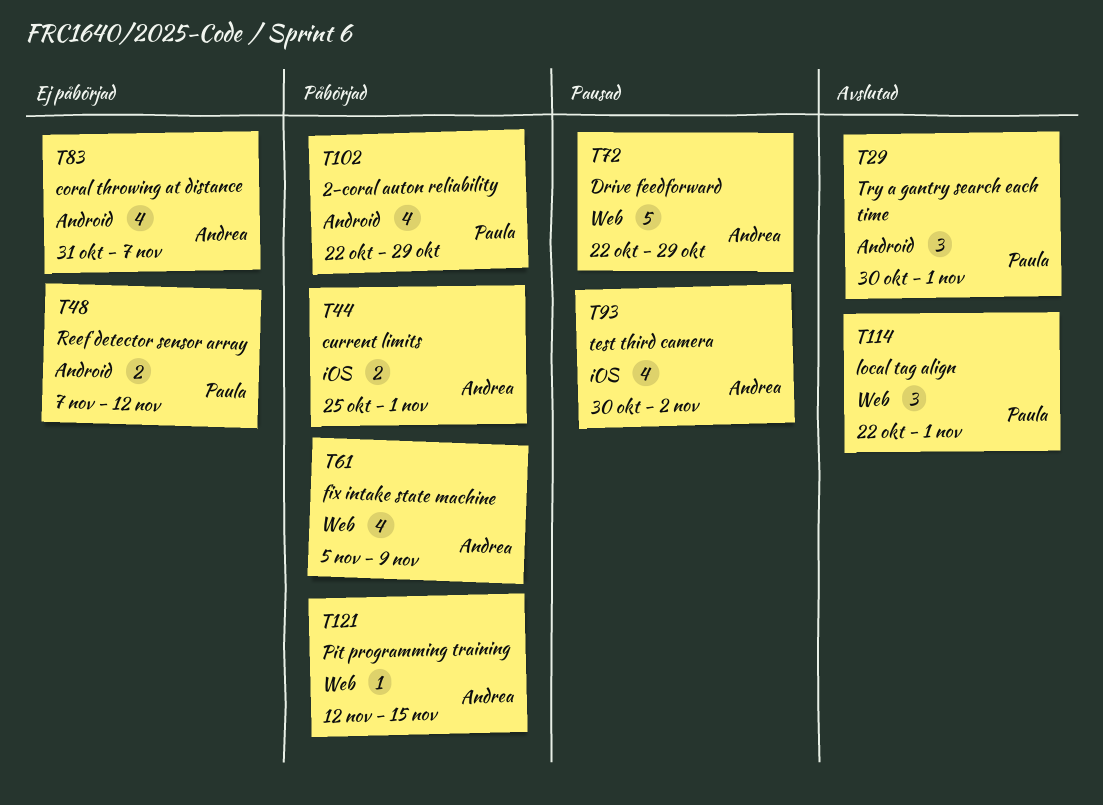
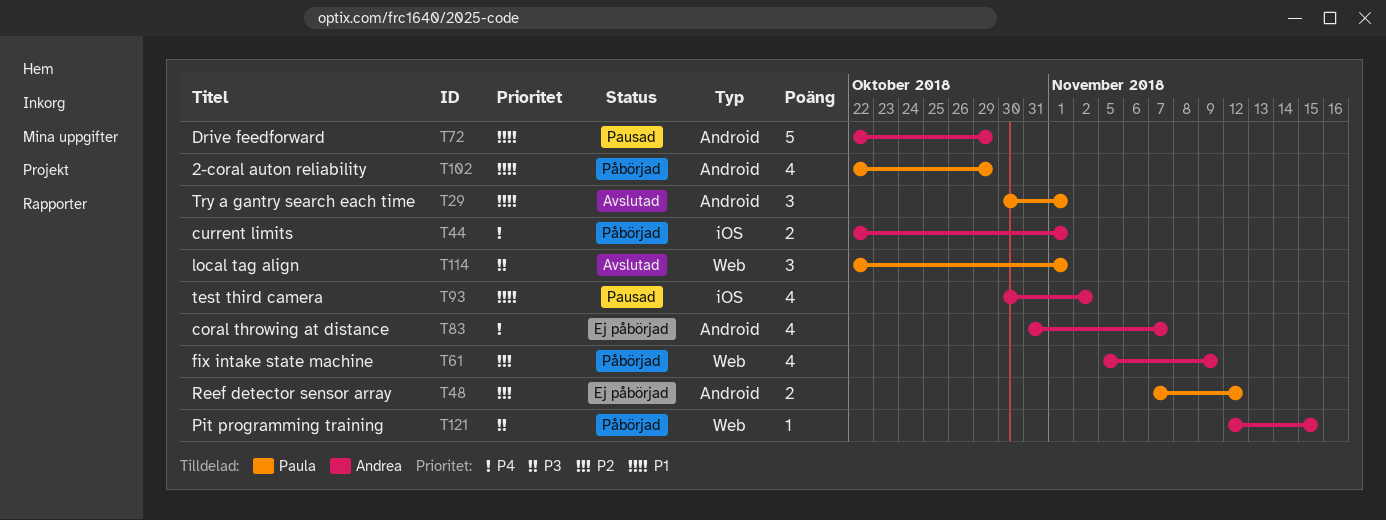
T44, start: Oct 25 -> Oct 22
T72, label: Web -> Android

